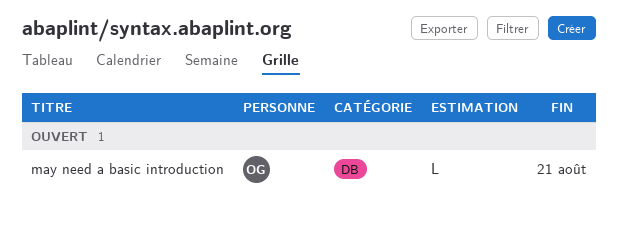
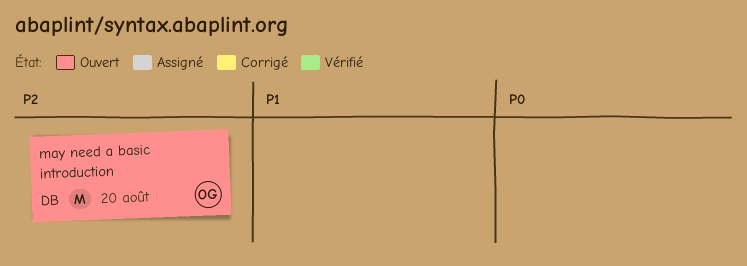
may need a basic introduction, estimate: L -> M
may need a basic introduction, due: Aug 21 -> Aug 20

